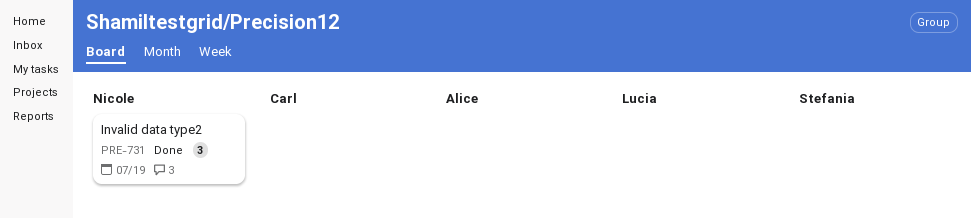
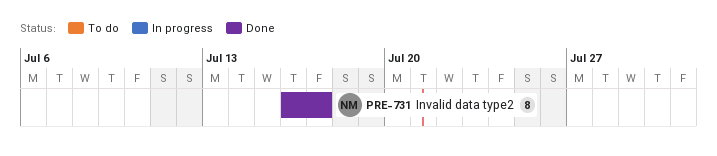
PRE-731, estimate: 3 -> 8
PRE-731, due: Jul 19 -> Jul 17

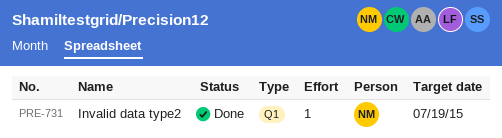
PRE-731, estimate: 8 -> 1
PRE-731, due: Jul 17 -> Jul 19

